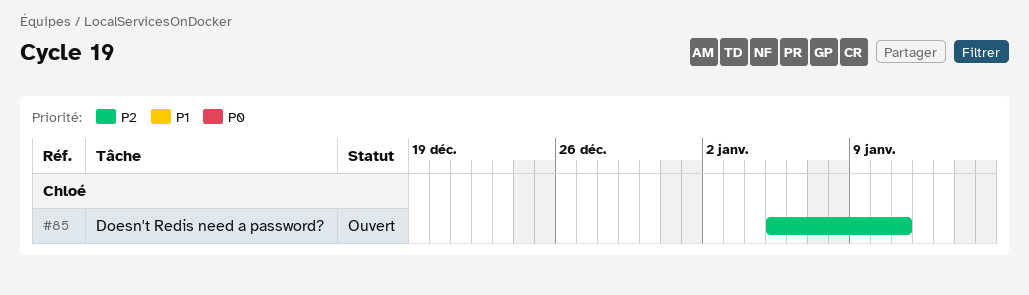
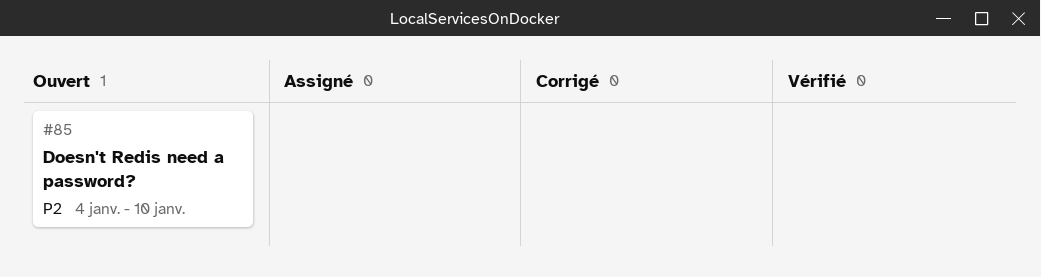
#85, start: Jan 5 -> Jan 4
#85, due: Jan 11 -> Jan 10

